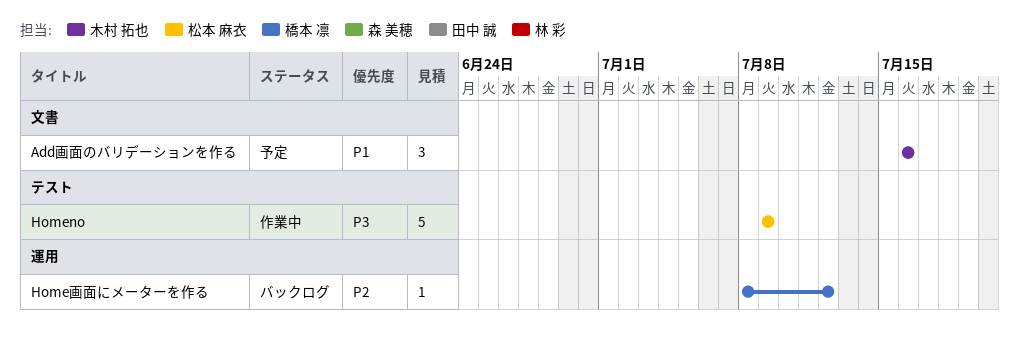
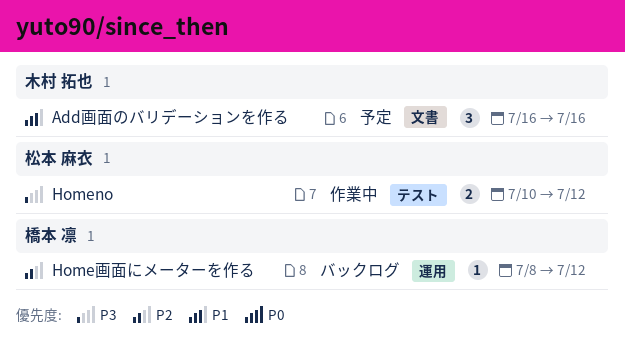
Homeno, estimate: 5 -> 2
Homeno, start: Jul 9 -> Jul 10
Homeno, due: Jul 9 -> Jul 12

